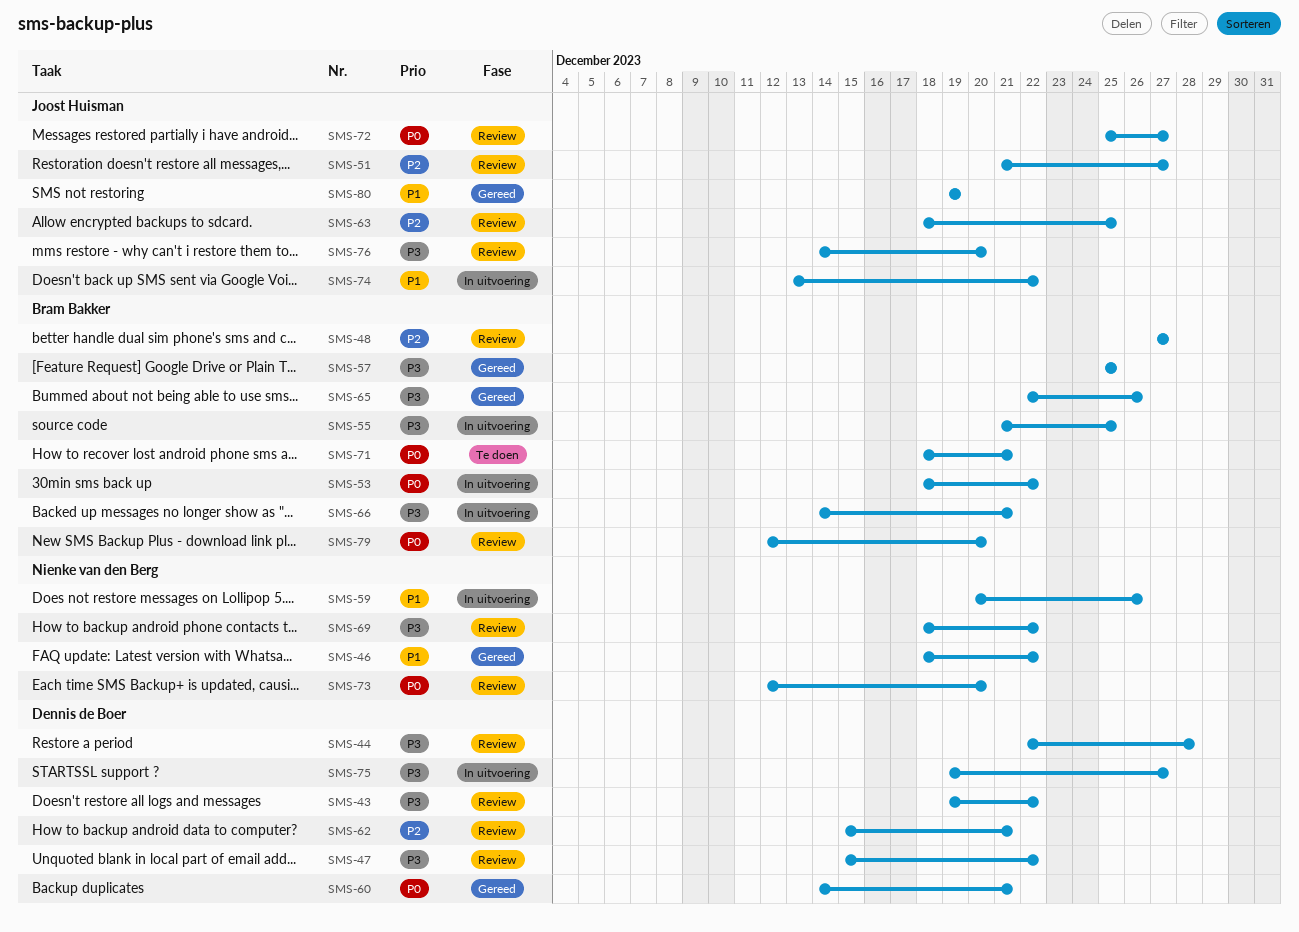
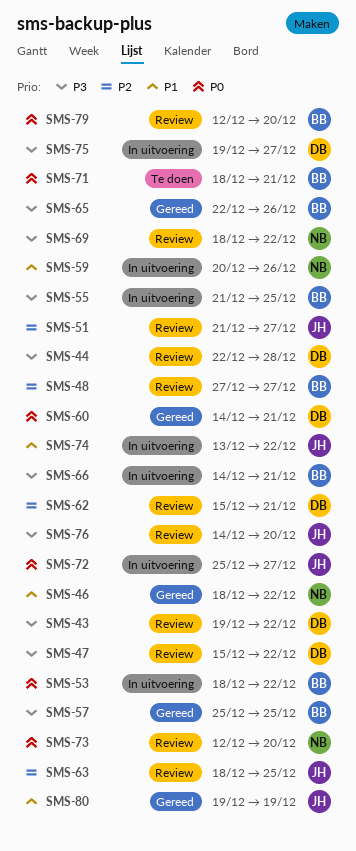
SMS-72, status: Review -> In uitvoering

